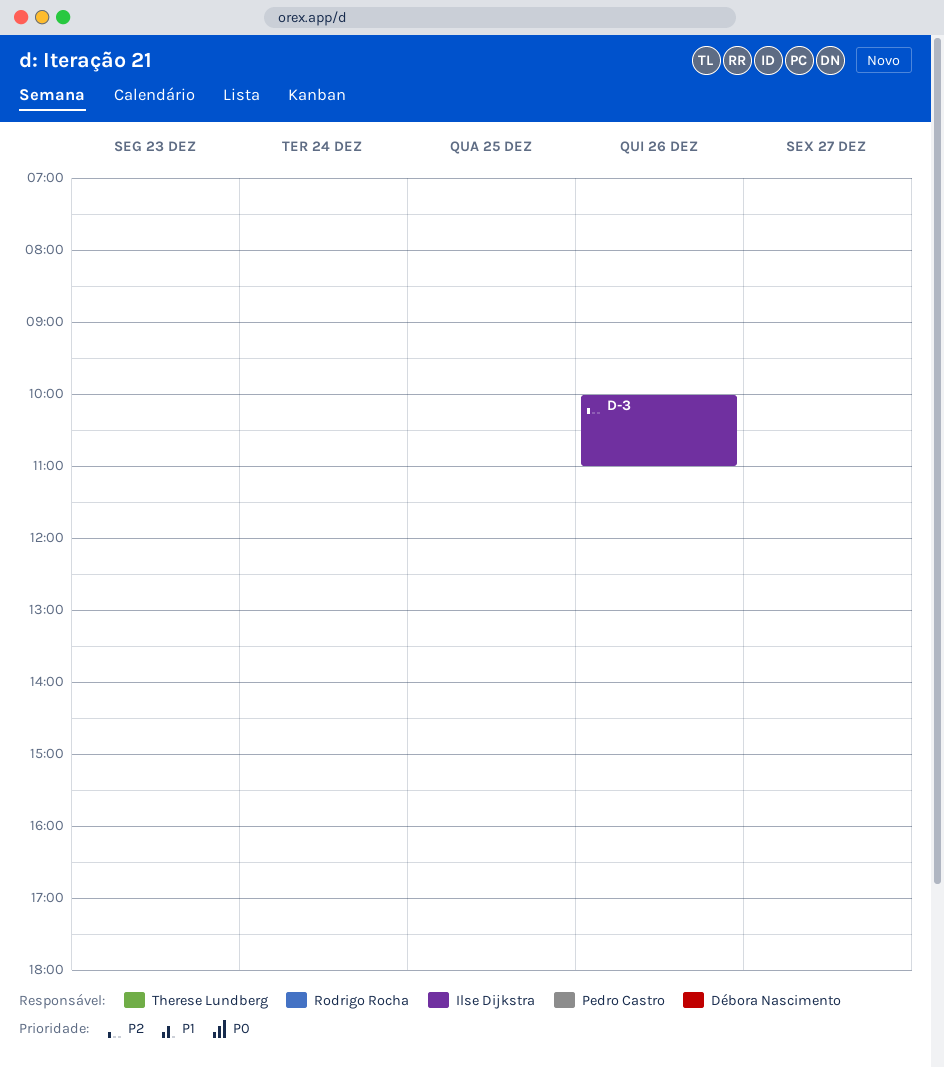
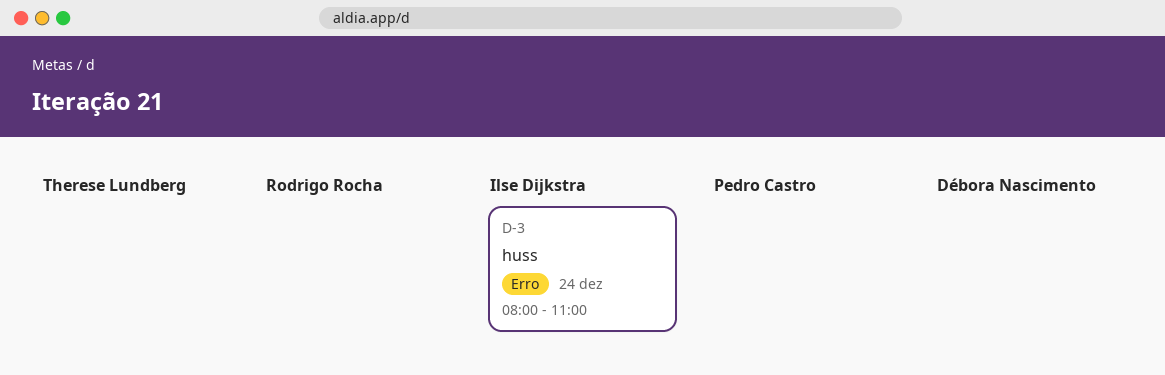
D-3, day: Dec 26 -> Dec 24
D-3, begins: 10:00 -> 08:00

